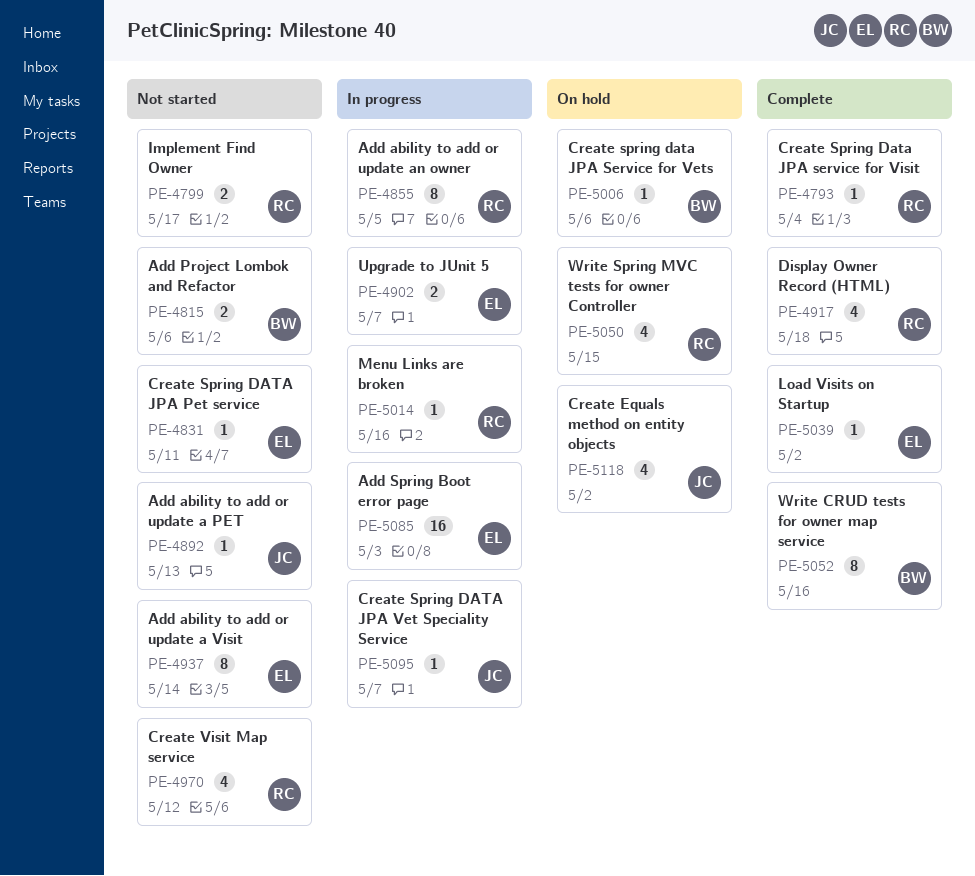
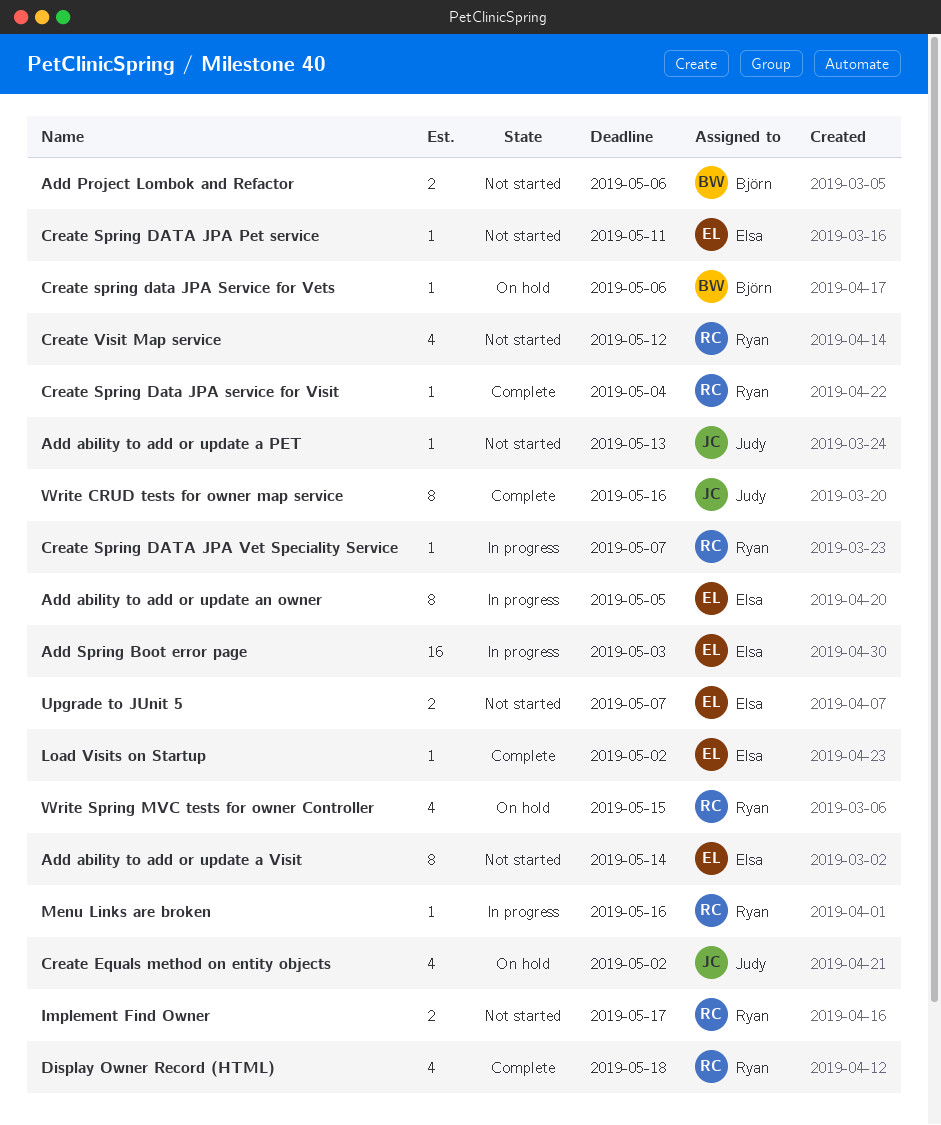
Add ability to add or update an owner, owner: Ryan -> Elsa
Create Spring DATA JPA Vet Speciality Service, owner: Judy -> Ryan
Upgrade to JUnit 5, status: In progress -> Not started
Write CRUD tests for owner map service, owner: Björn -> Judy

